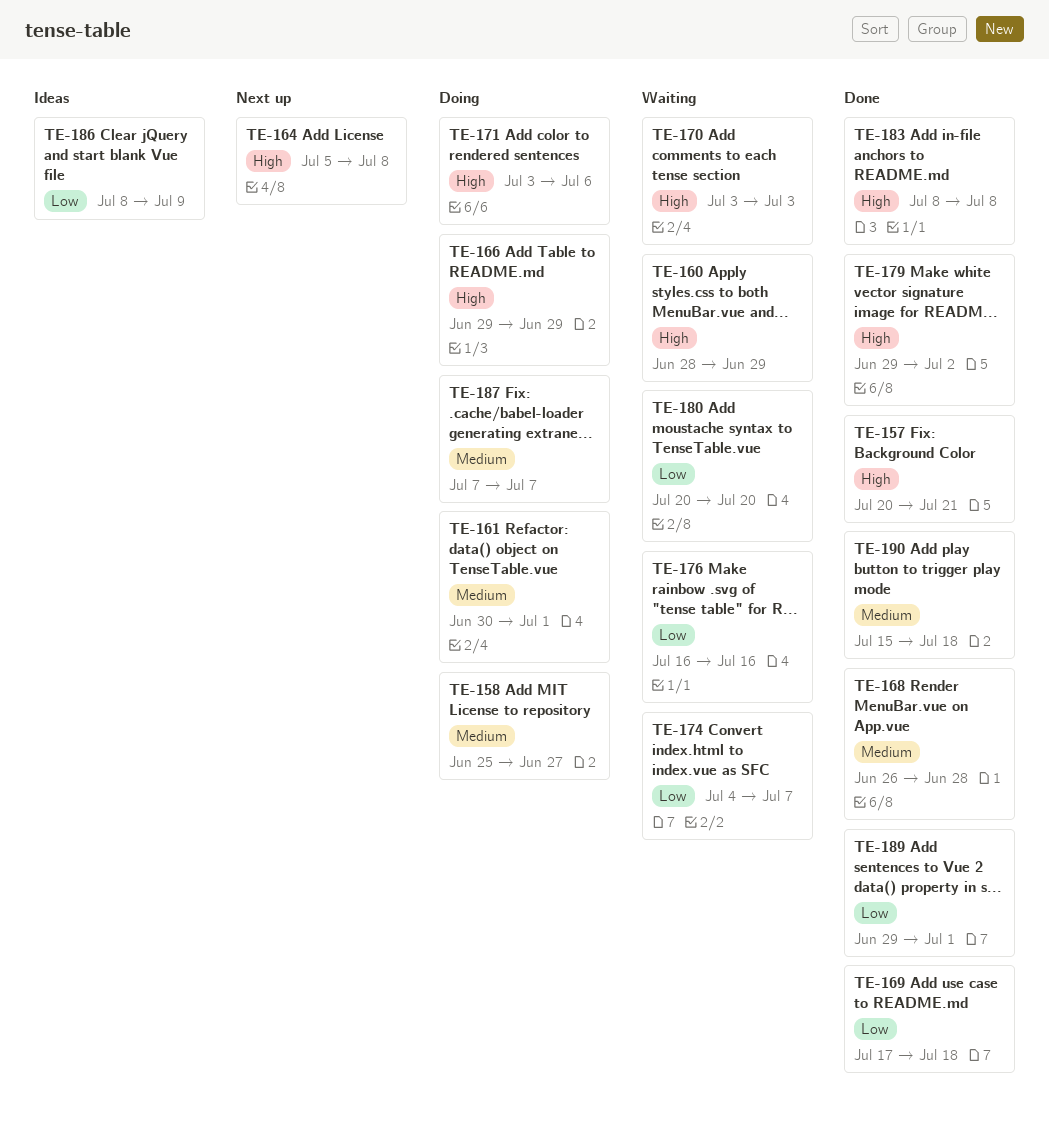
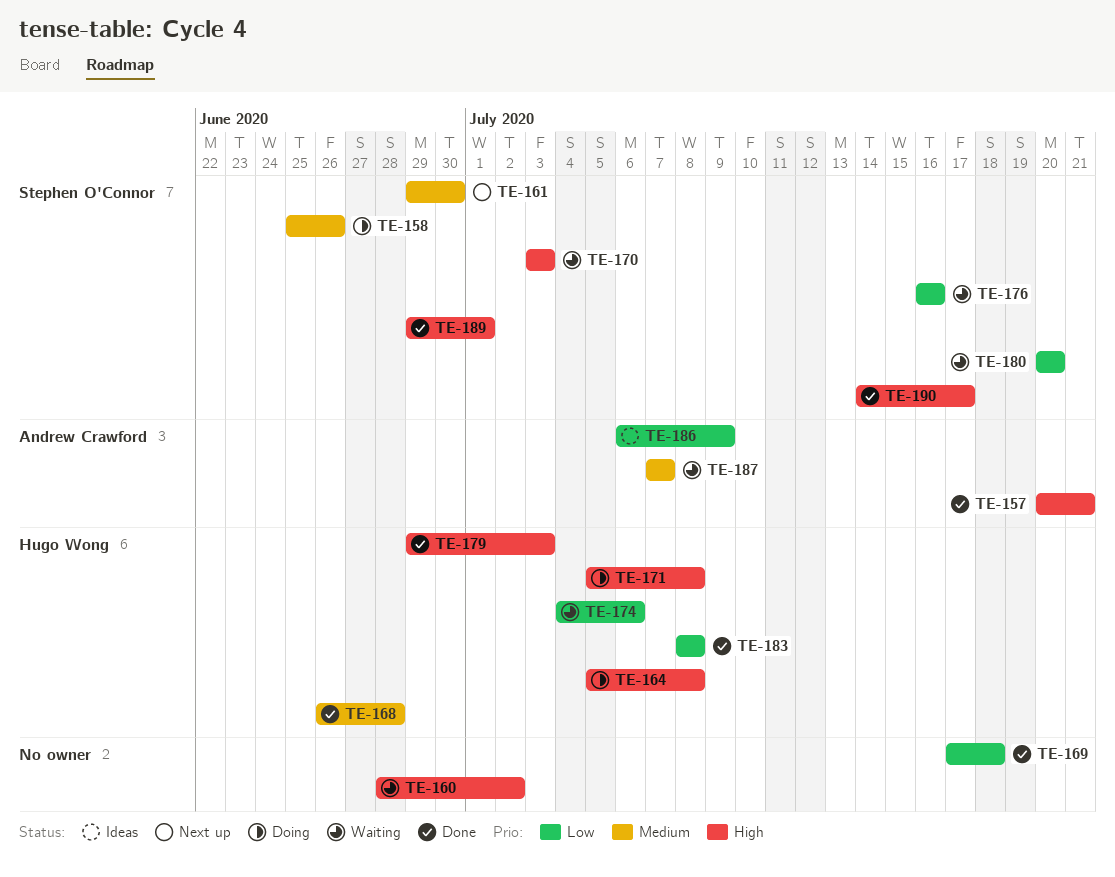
TE-158, due: Jun 27 -> Jun 26
TE-160, due: Jun 29 -> Jul 2
TE-161, status: Doing -> Next up
TE-161, start: Jun 30 -> Jun 29
TE-161, due: Jul 1 -> Jun 30
TE-164, status: Next up -> Doing
TE-166: present -> none
TE-171, start: Jul 3 -> Jul 5
TE-171, due: Jul 6 -> Jul 8
TE-174, due: Jul 7 -> Jul 6
TE-179, due: Jul 2 -> Jul 3
TE-183, priority: High -> Low
TE-186, start: Jul 8 -> Jul 6
TE-187, status: Doing -> Waiting
TE-189, priority: Low -> High
TE-190, priority: Medium -> High
TE-190, start: Jul 15 -> Jul 14
TE-190, due: Jul 18 -> Jul 17

